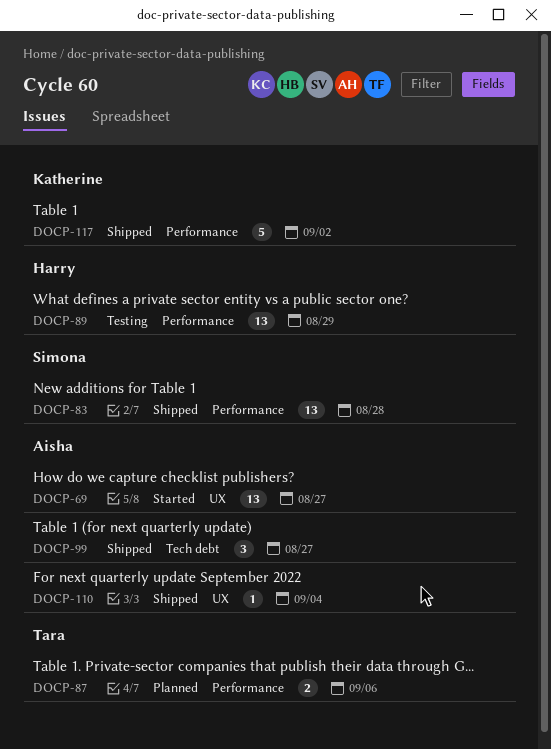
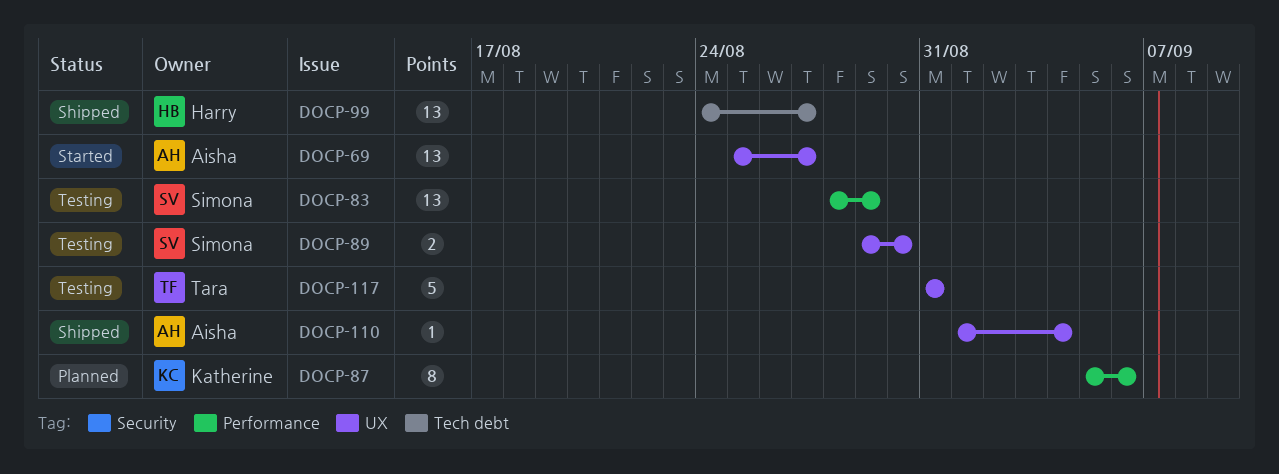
DOCP-83, status: Shipped -> Testing
DOCP-83, due: Aug 28 -> Aug 29
DOCP-87, owner: Tara -> Katherine
DOCP-87, estimate: 2 -> 8
DOCP-89, owner: Harry -> Simona
DOCP-89, label: Performance -> UX
DOCP-89, estimate: 13 -> 2
DOCP-89, due: Aug 29 -> Aug 30
DOCP-99, owner: Aisha -> Harry
DOCP-99, estimate: 3 -> 13
DOCP-117, status: Shipped -> Testing
DOCP-117, owner: Katherine -> Tara
DOCP-117, label: Performance -> UX
DOCP-117, due: Sep 2 -> Aug 31

